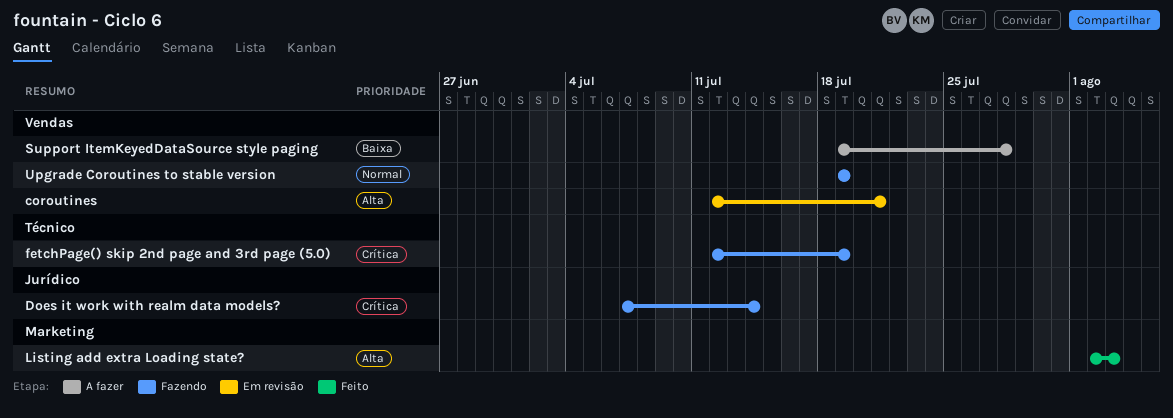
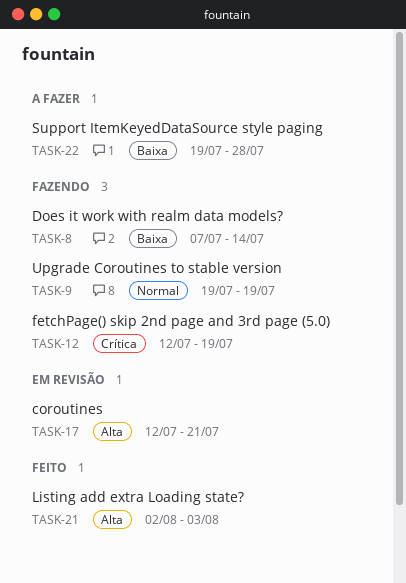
Does it work with realm data models?, priority: Crítica -> Baixa

